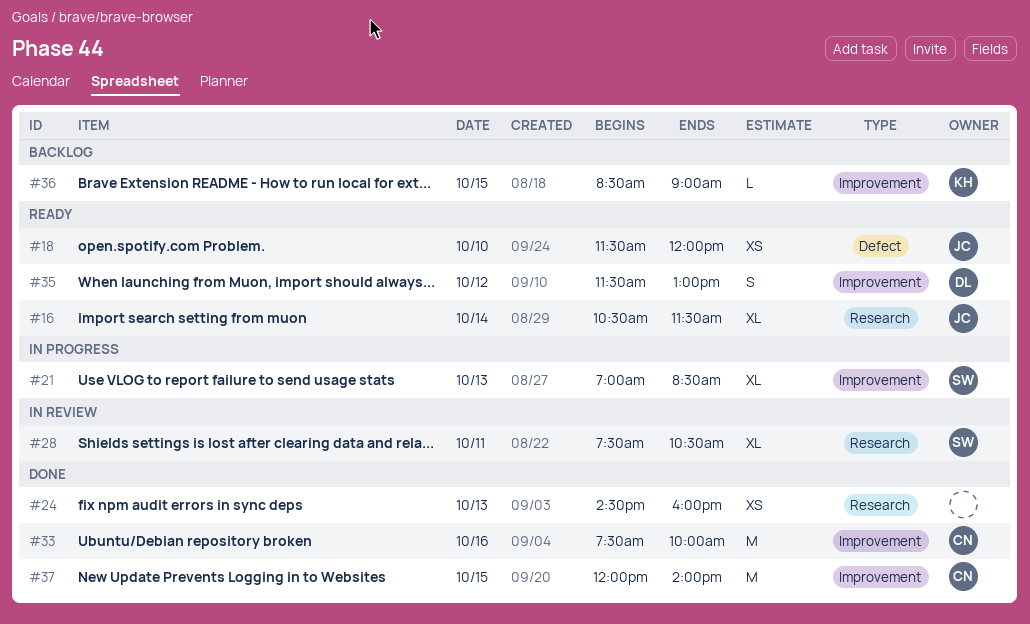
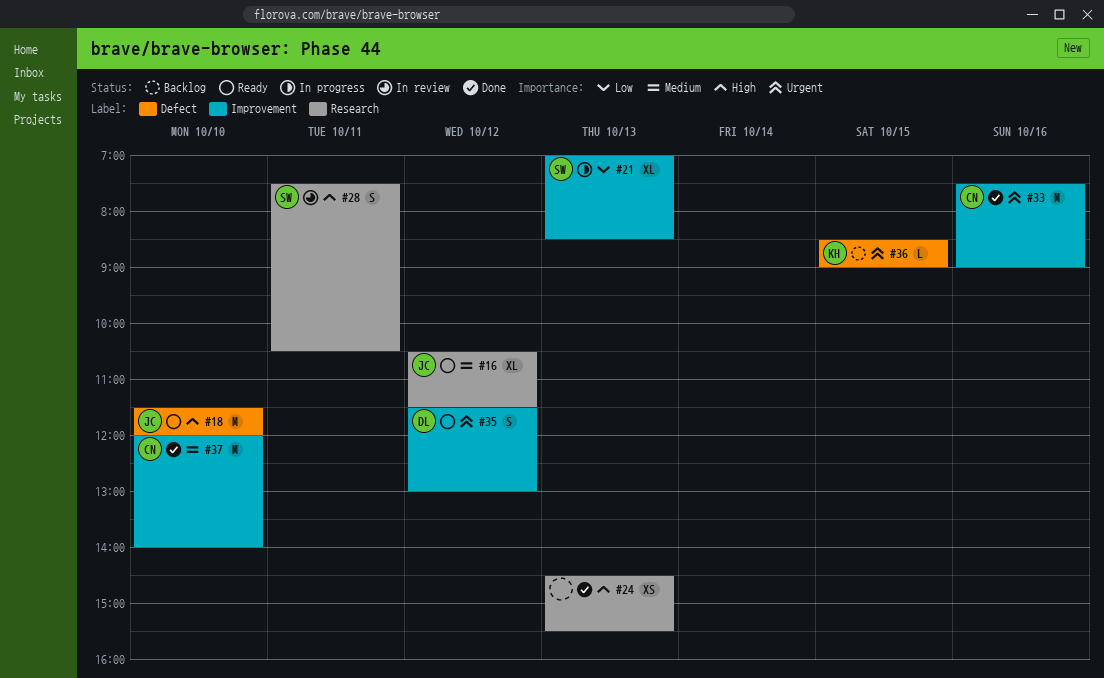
#16, day: Oct 14 -> Oct 12
#18, estimate: XS -> M
#24, ends: 16:00 -> 15:30
#28, estimate: XL -> S
#33, ends: 10:00 -> 09:00
#36, label: Improvement -> Defect
#37, day: Oct 15 -> Oct 10

